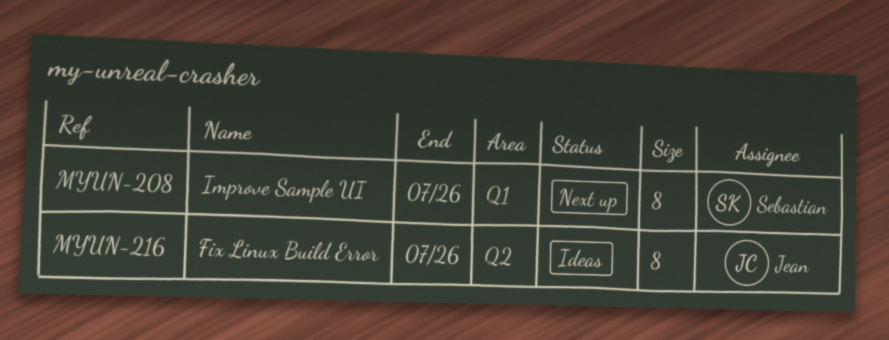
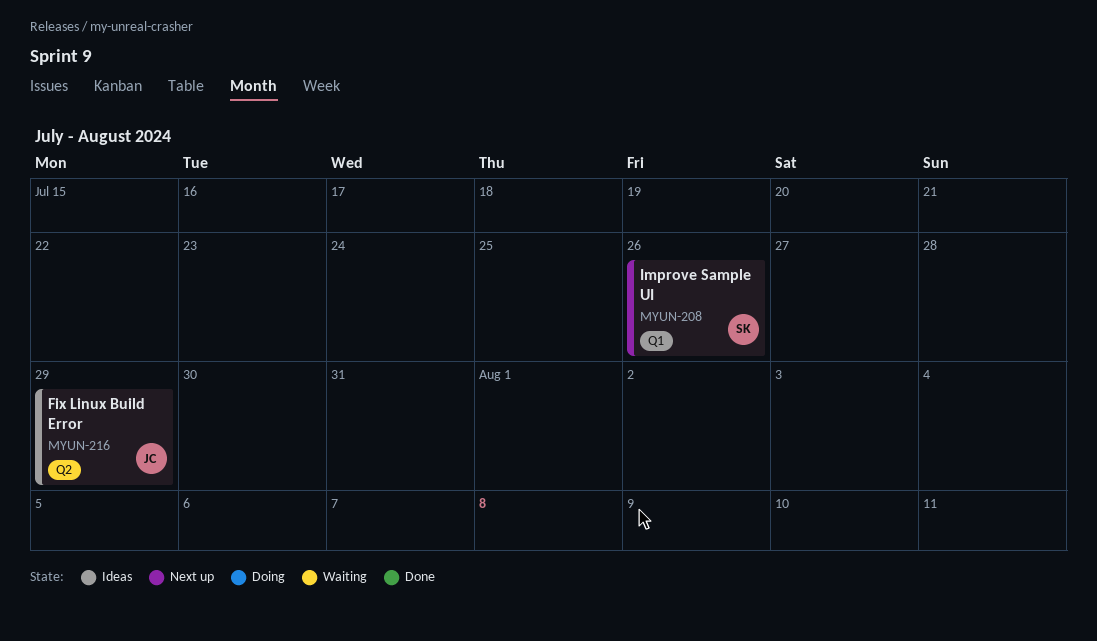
MYUN-216, due: Jul 26 -> Jul 29

